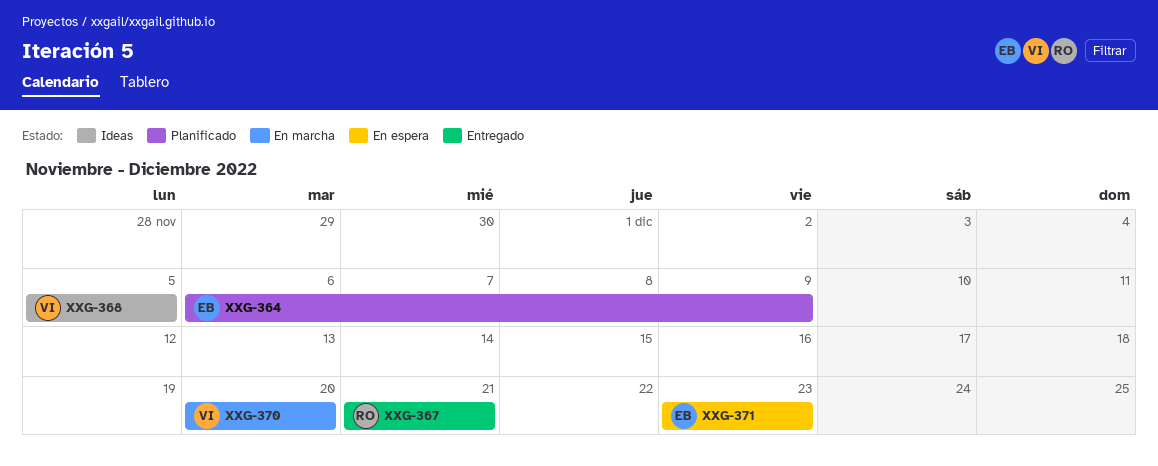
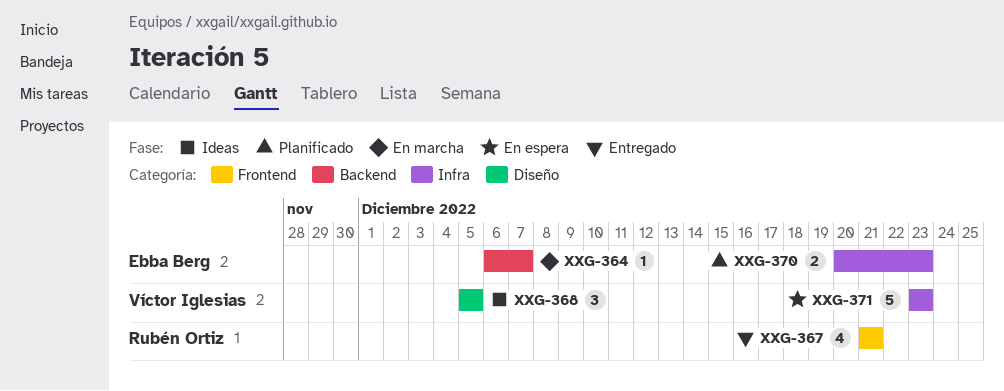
XXG-364, status: Planificado -> En marcha
XXG-364, due: Dec 9 -> Dec 7
XXG-370, status: En marcha -> Planificado
XXG-370, owner: Víctor Iglesias -> Ebba Berg
XXG-370, due: Dec 20 -> Dec 23
XXG-371, owner: Ebba Berg -> Víctor Iglesias

